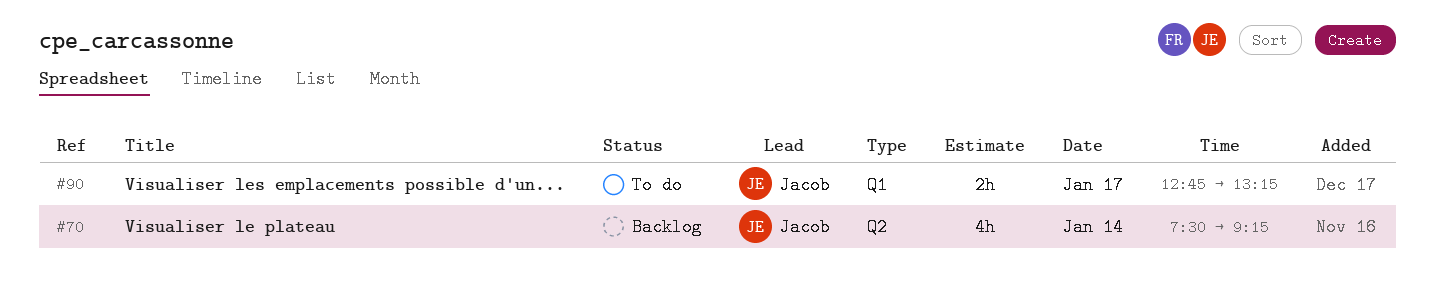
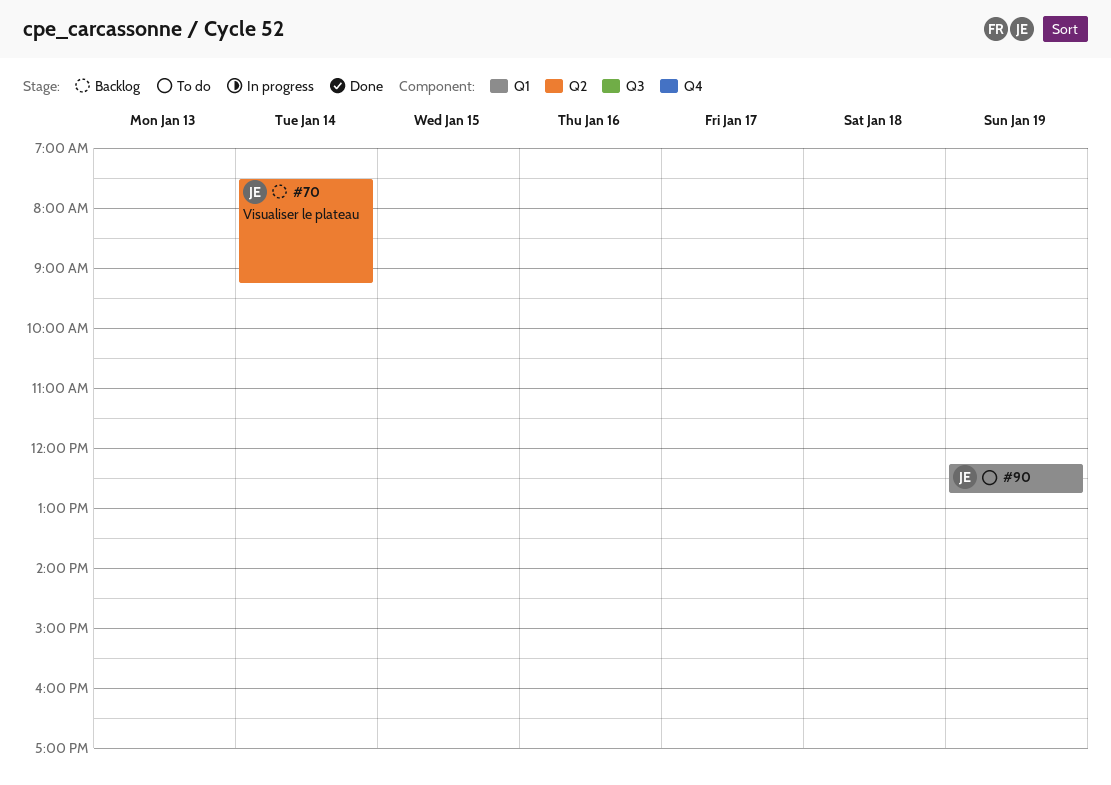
#90, day: Jan 17 -> Jan 19
#90, begins: 12:45 -> 12:15
#90, ends: 13:15 -> 12:45

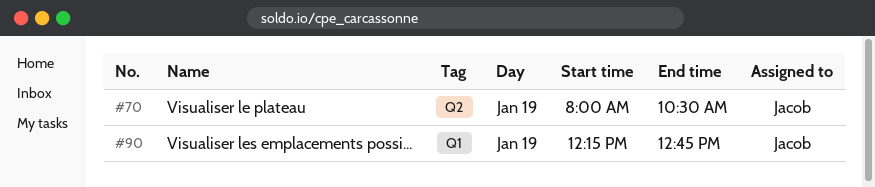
#70, day: Jan 14 -> Jan 19
#70, begins: 07:30 -> 08:00
#70, ends: 09:15 -> 10:30

